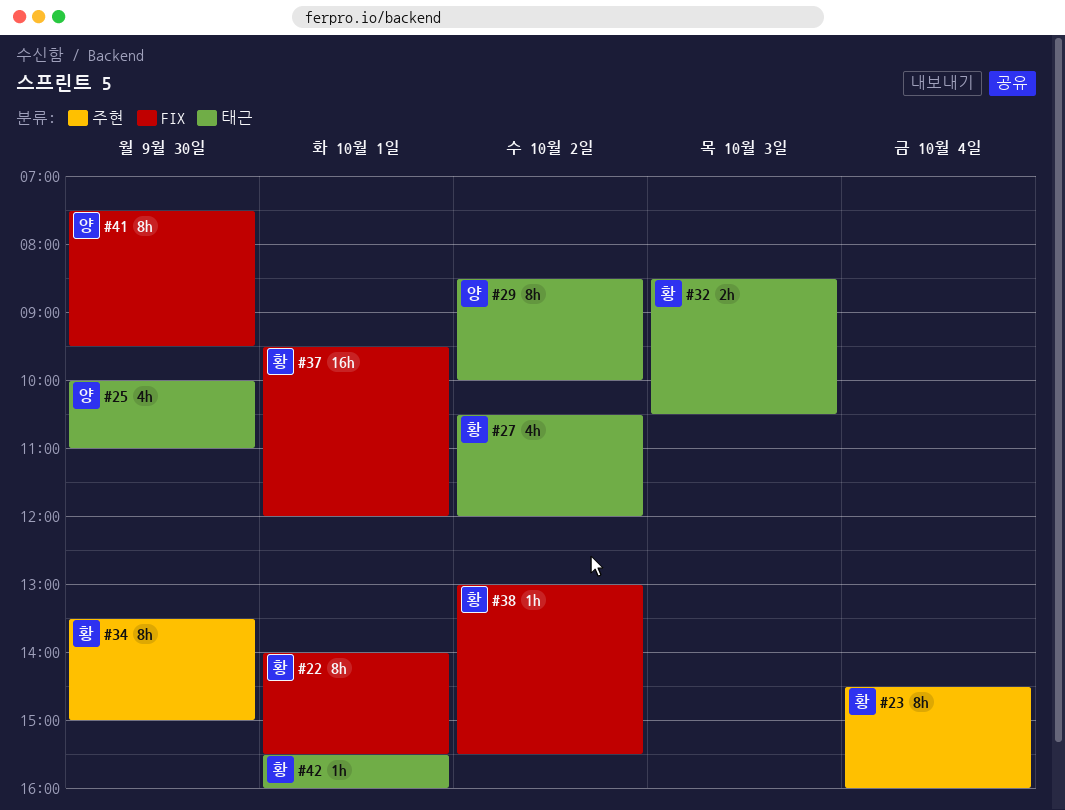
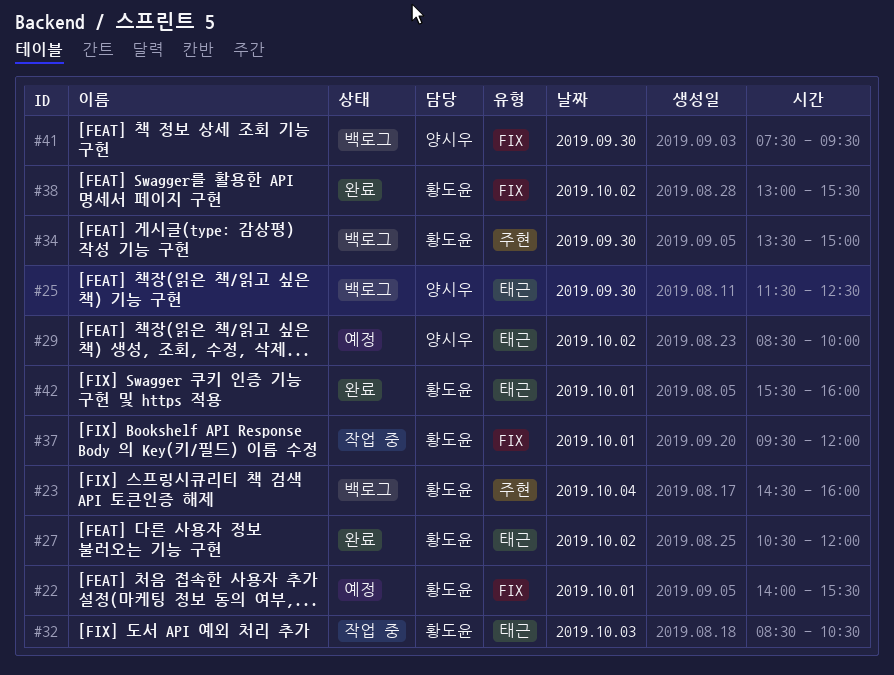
#25, begins: 10:00 -> 11:30
#25, ends: 11:00 -> 12:30

